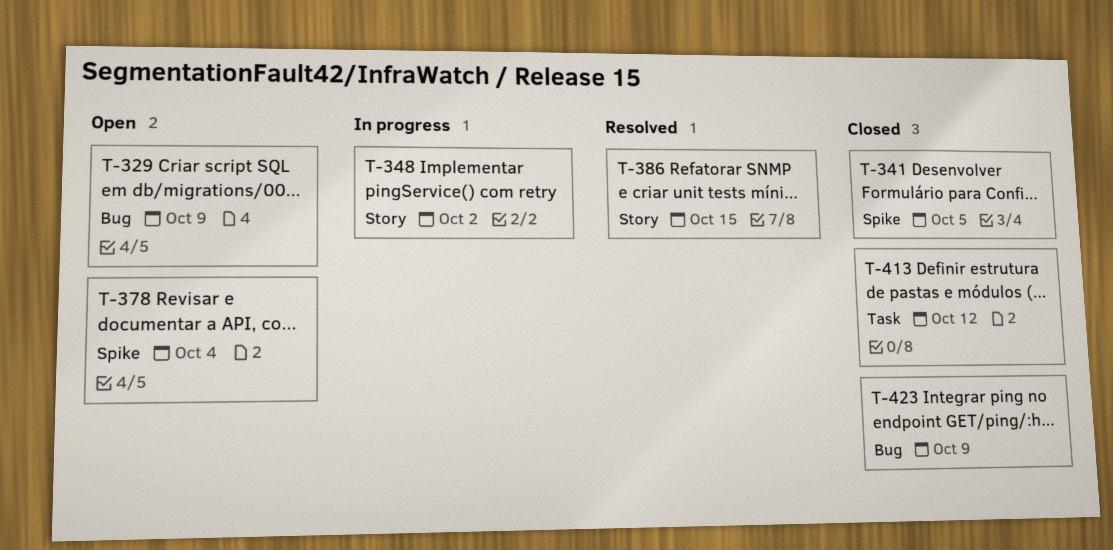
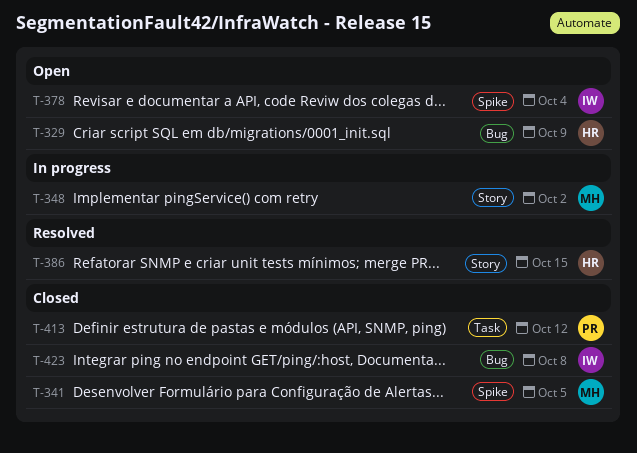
T-423, due: Oct 9 -> Oct 8

